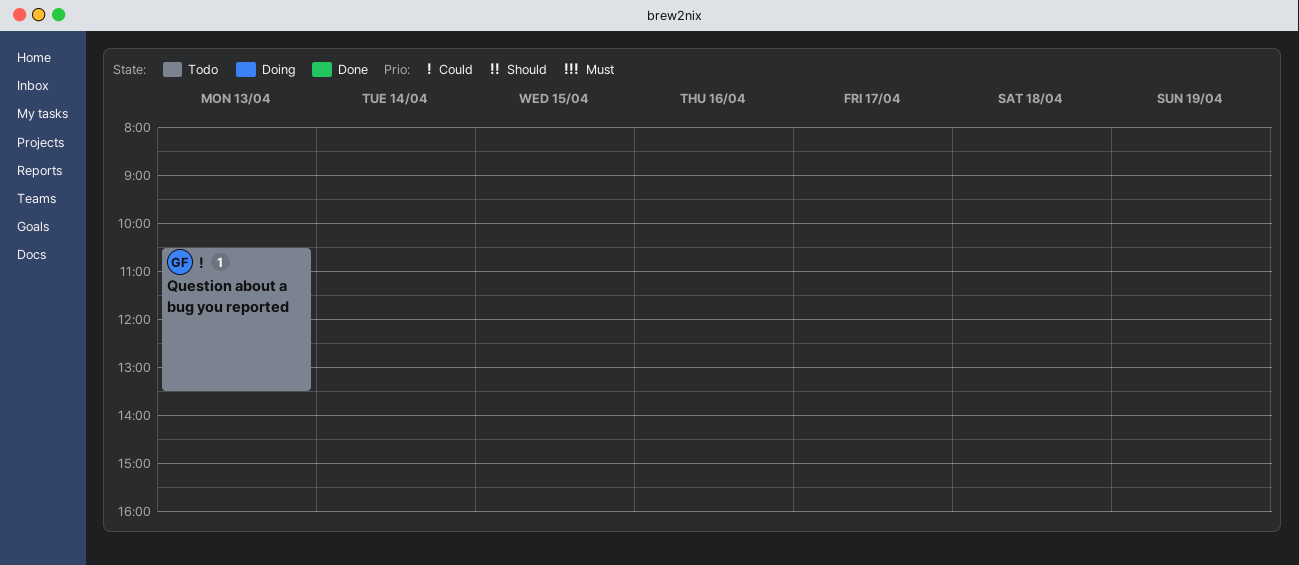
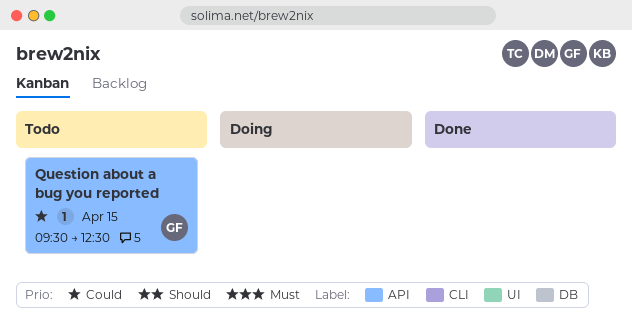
Question about a bug you reported, day: Apr 13 -> Apr 15
Question about a bug you reported, begins: 10:30 -> 09:30
Question about a bug you reported, ends: 13:30 -> 12:30

